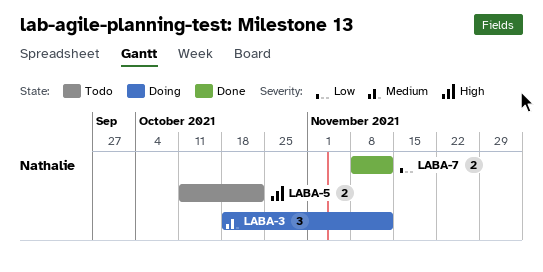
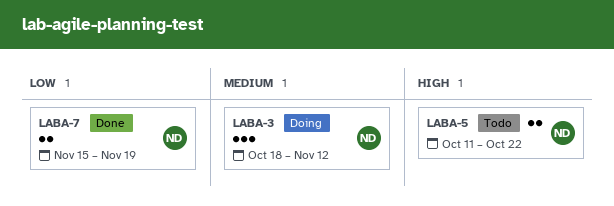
LABA-7, start: Nov 8 -> Nov 15
LABA-7, due: Nov 12 -> Nov 19

